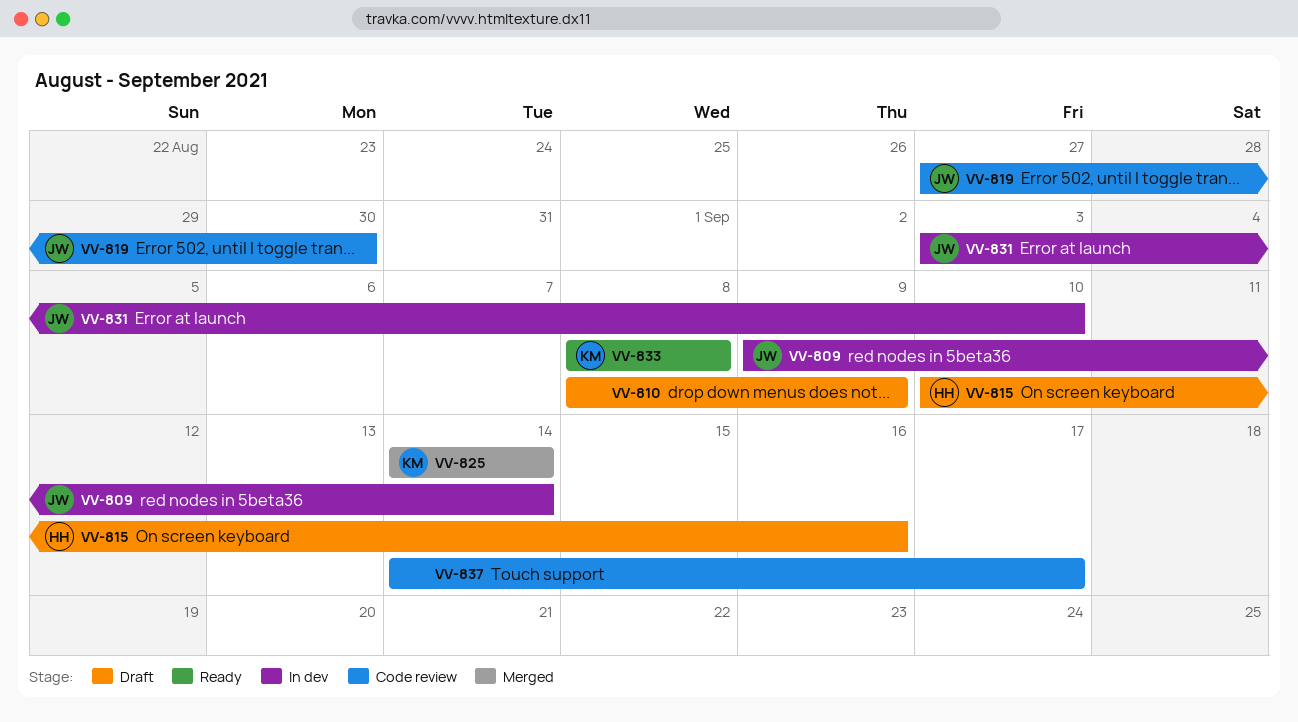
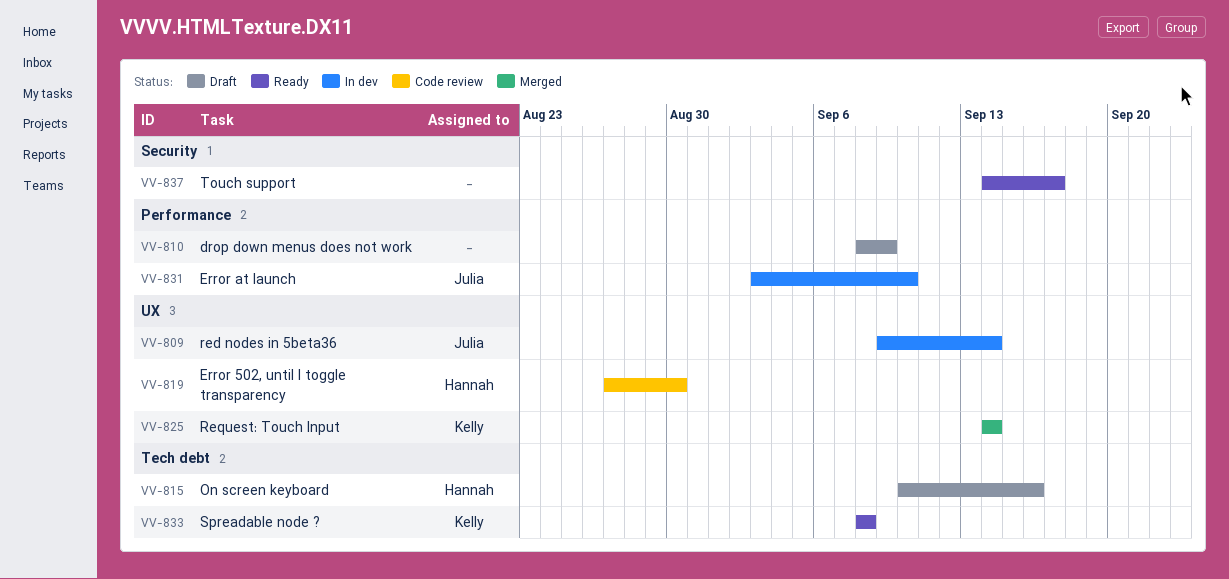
VV-819, owner: Julia -> Hannah
VV-837, status: Code review -> Ready

